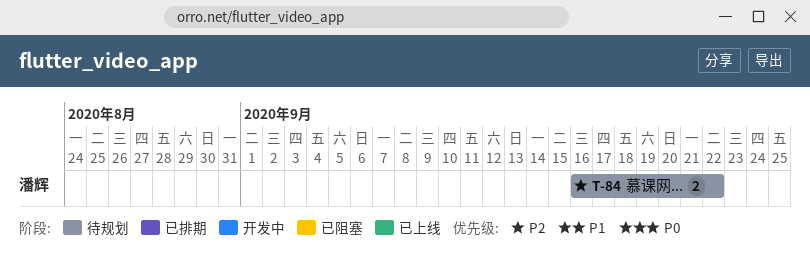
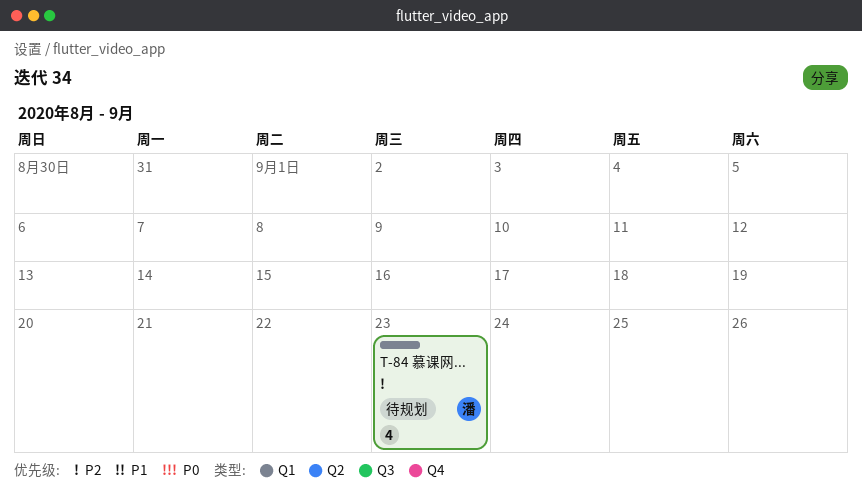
T-84, estimate: 2 -> 4
T-84, due: Sep 22 -> Sep 23

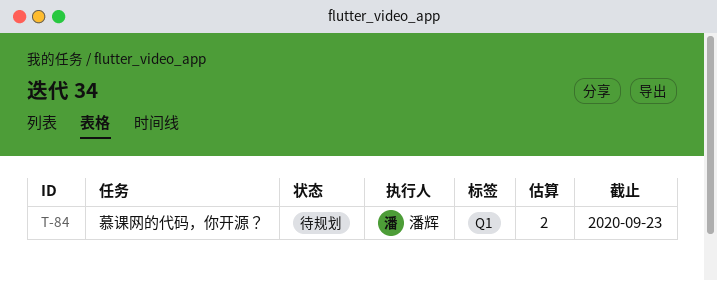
T-84, estimate: 4 -> 2

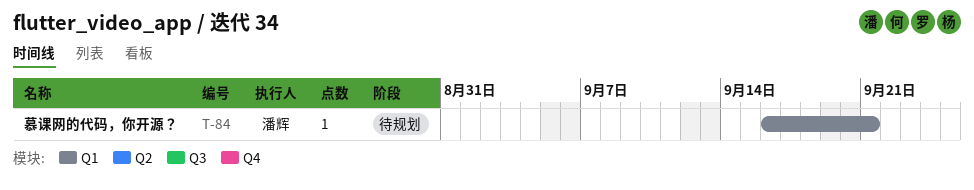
T-84, estimate: 2 -> 1
T-84, due: Sep 23 -> Sep 21

